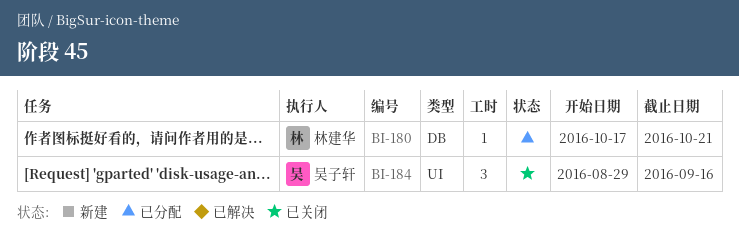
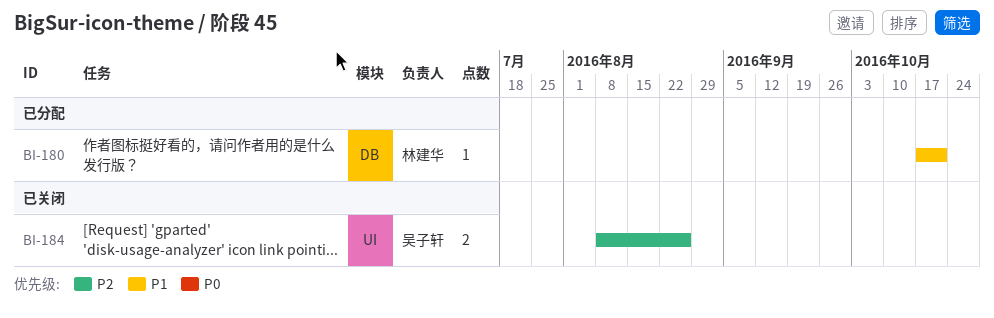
BI-184, estimate: 3 -> 2
BI-184, start: Aug 29 -> Aug 8
BI-184, due: Sep 16 -> Aug 26

